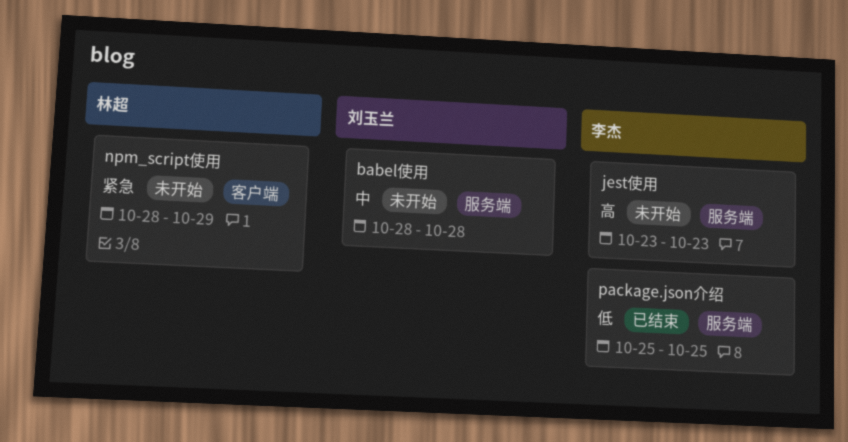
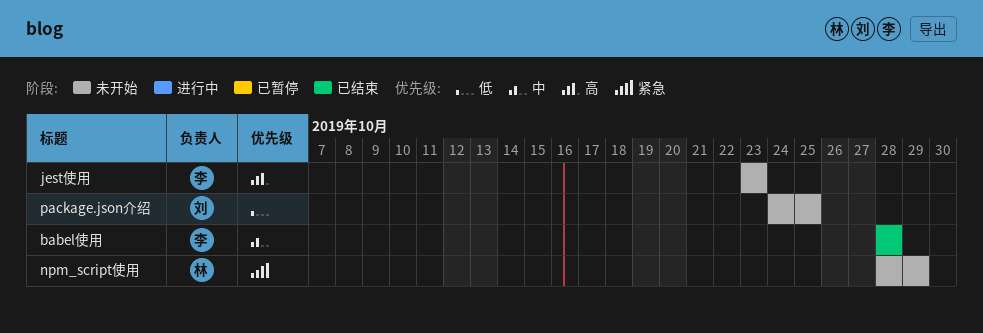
babel使用, status: 未开始 -> 已结束
babel使用, owner: 刘玉兰 -> 李杰
package.json介绍, status: 已结束 -> 未开始
package.json介绍, owner: 李杰 -> 刘玉兰
package.json介绍, start: Oct 25 -> Oct 24

